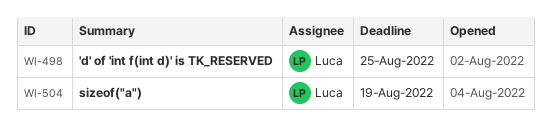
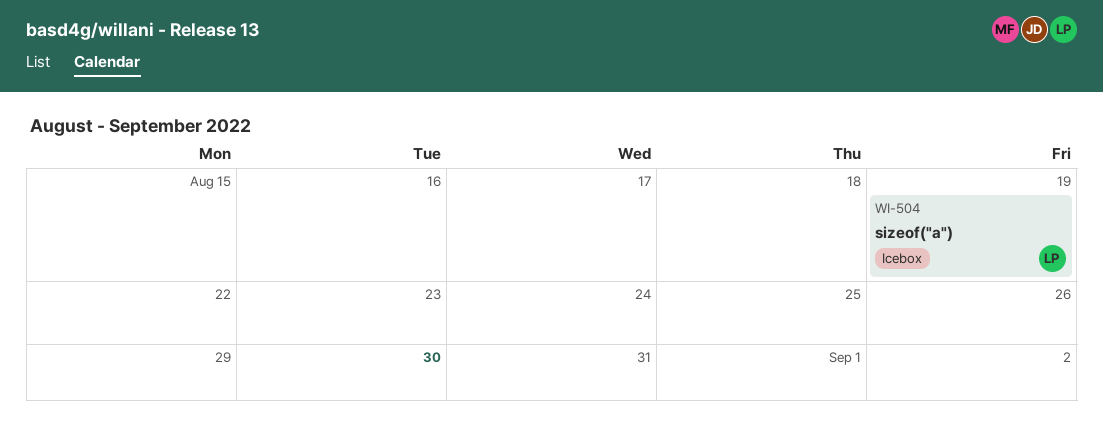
WI-498: present -> none

